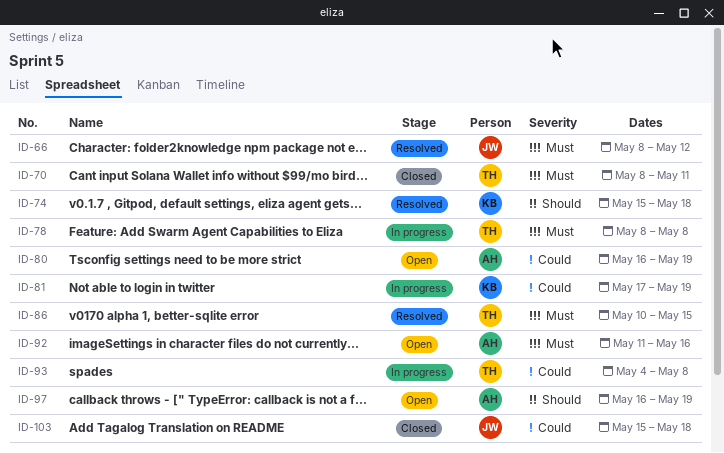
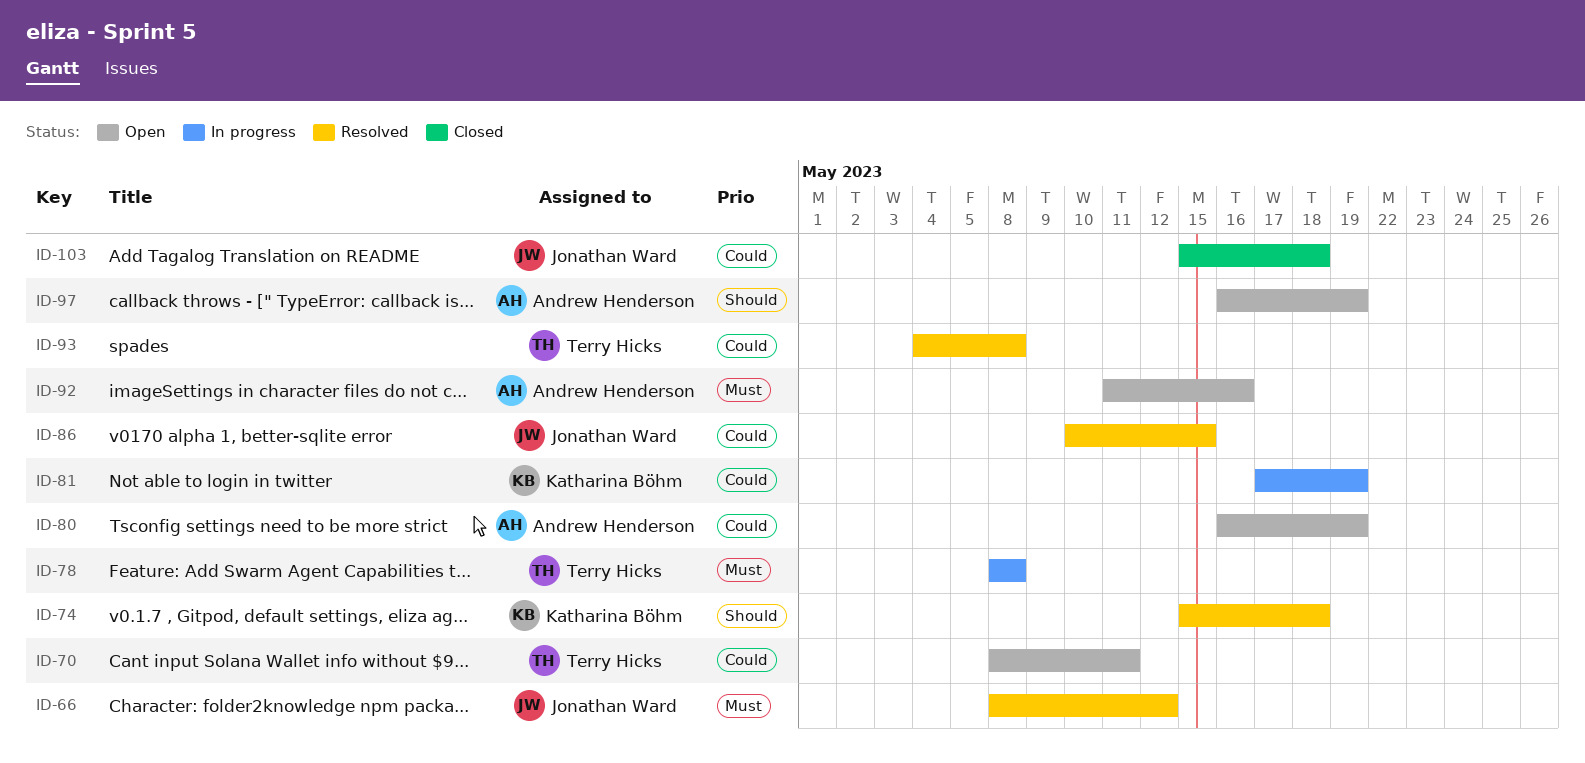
ID-70, status: Closed -> Open
ID-70, priority: Must -> Could
ID-86, owner: Terry Hicks -> Jonathan Ward
ID-86, priority: Must -> Could
ID-93, status: In progress -> Resolved

